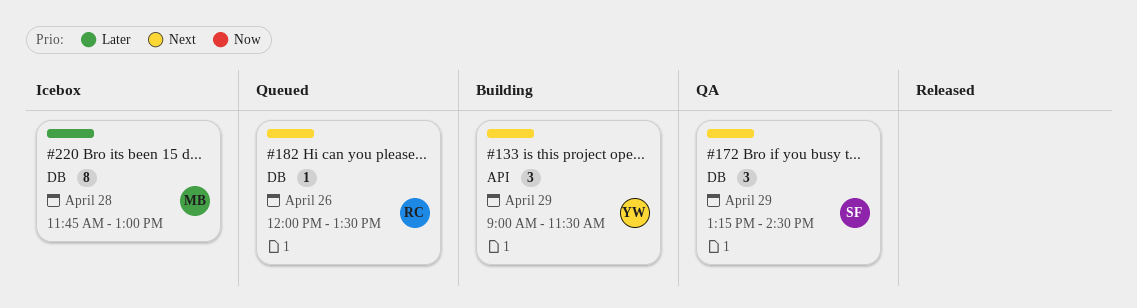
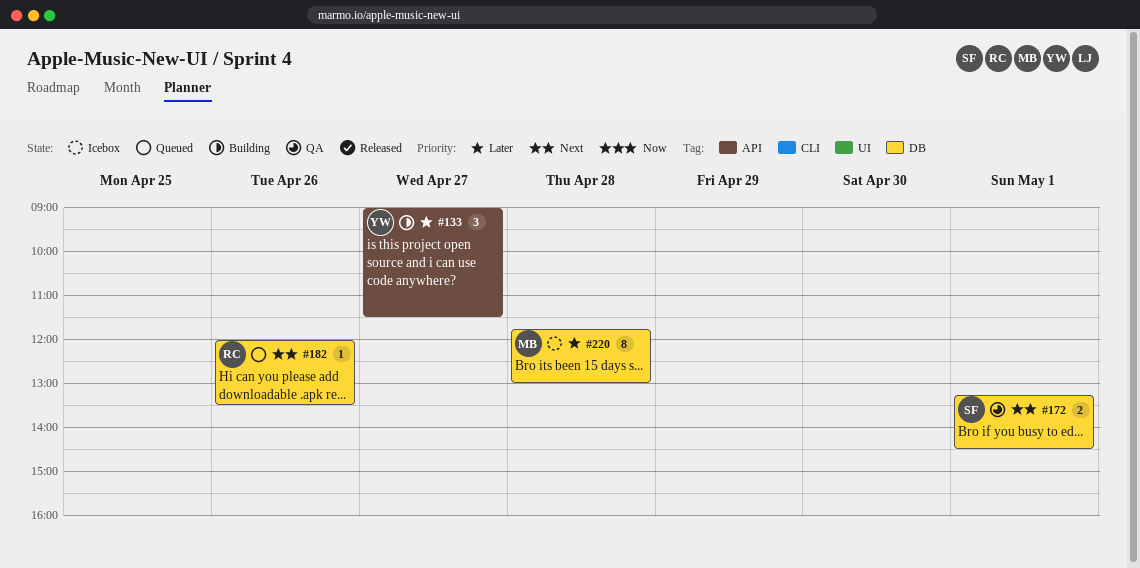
#133, priority: Next -> Later
#133, day: Apr 29 -> Apr 27
#172, estimate: 3 -> 2
#172, day: Apr 29 -> May 1

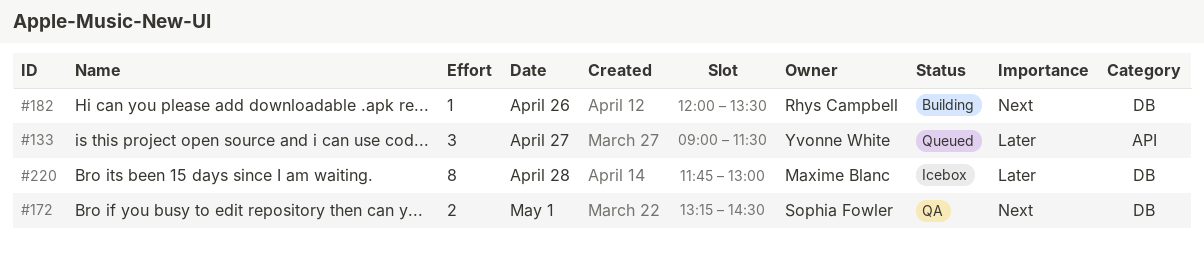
#133, status: Building -> Queued
#182, status: Queued -> Building

